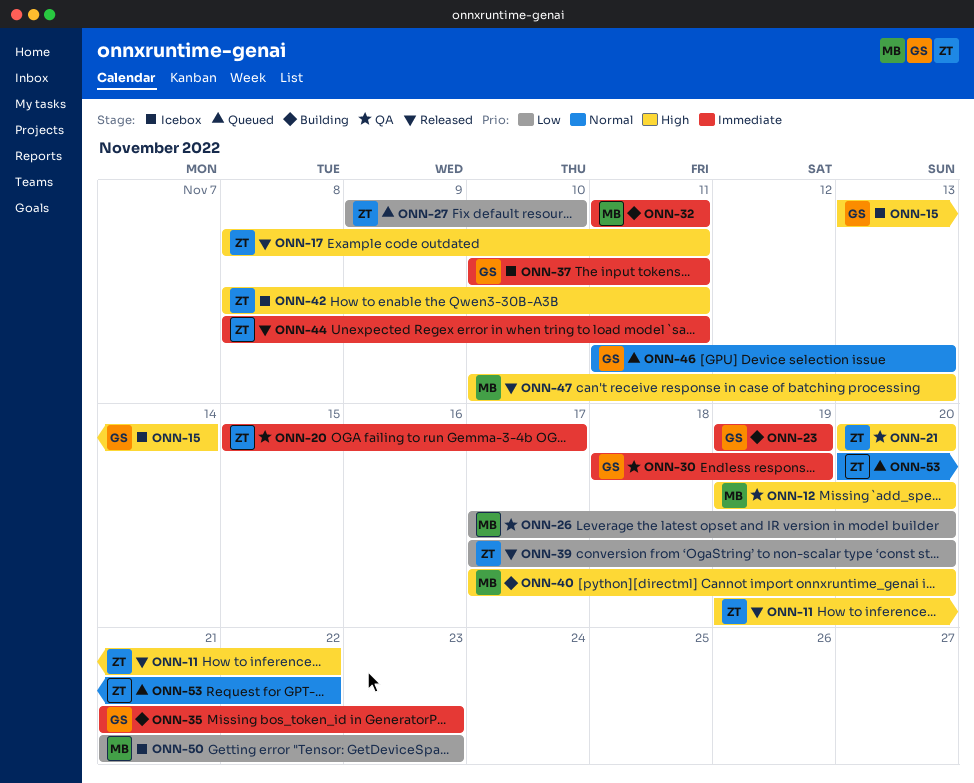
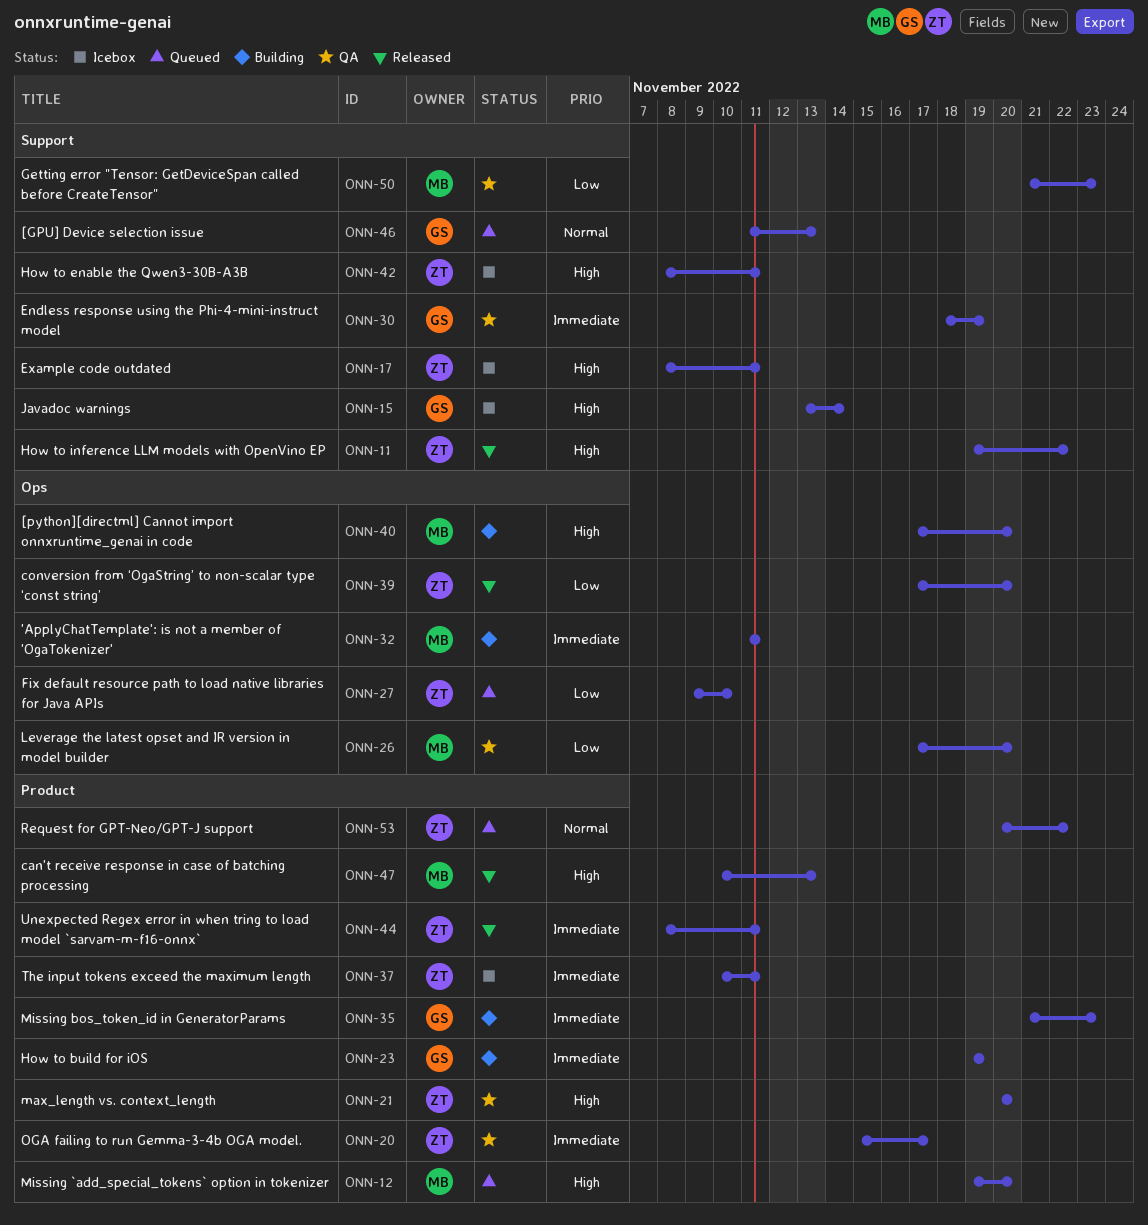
ONN-12, status: QA -> Queued
ONN-17, status: Released -> Icebox
ONN-37, owner: GS -> ZT
ONN-50, status: Icebox -> QA

